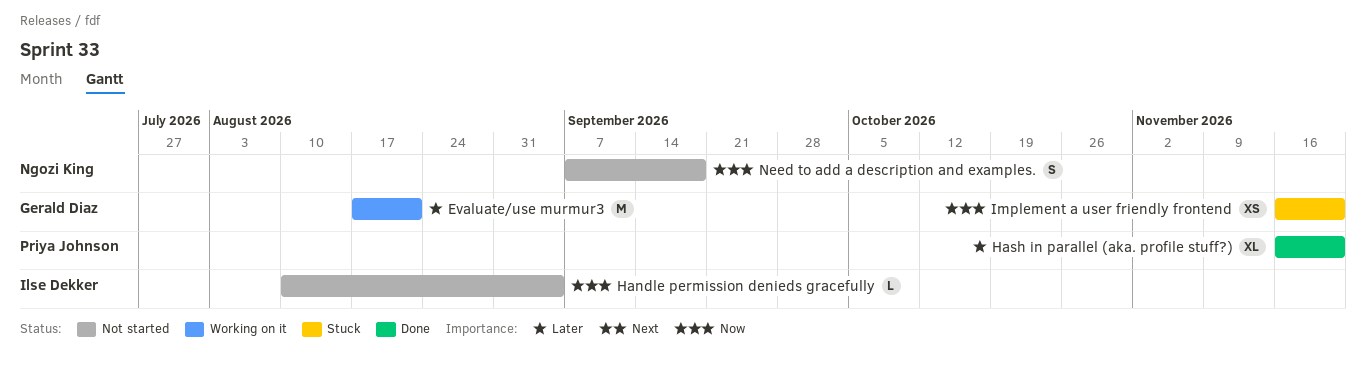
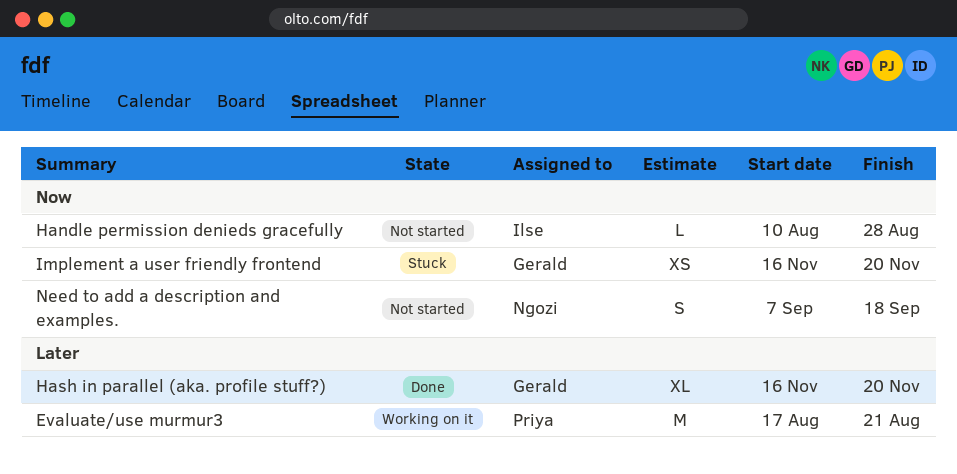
Evaluate/use murmur3, owner: Gerald Diaz -> Priya Johnson
Handle permission denieds gracefully, due: Sep 4 -> Aug 28
Hash in parallel (aka. profile stuff?), owner: Priya Johnson -> Gerald Diaz

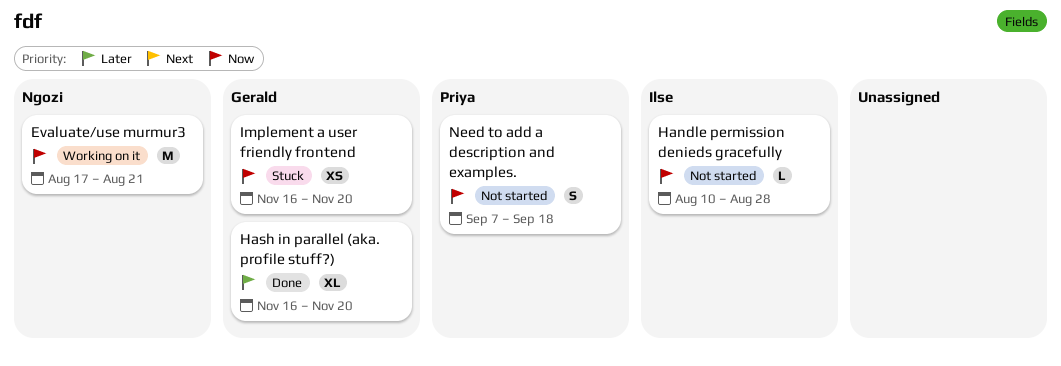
Evaluate/use murmur3, owner: Priya -> Ngozi
Evaluate/use murmur3, priority: Later -> Now
Need to add a description and examples., owner: Ngozi -> Priya

